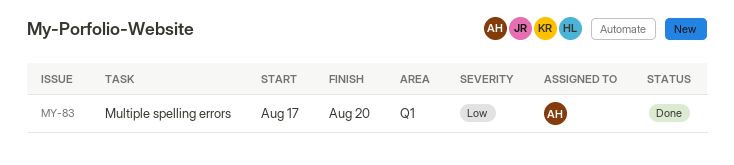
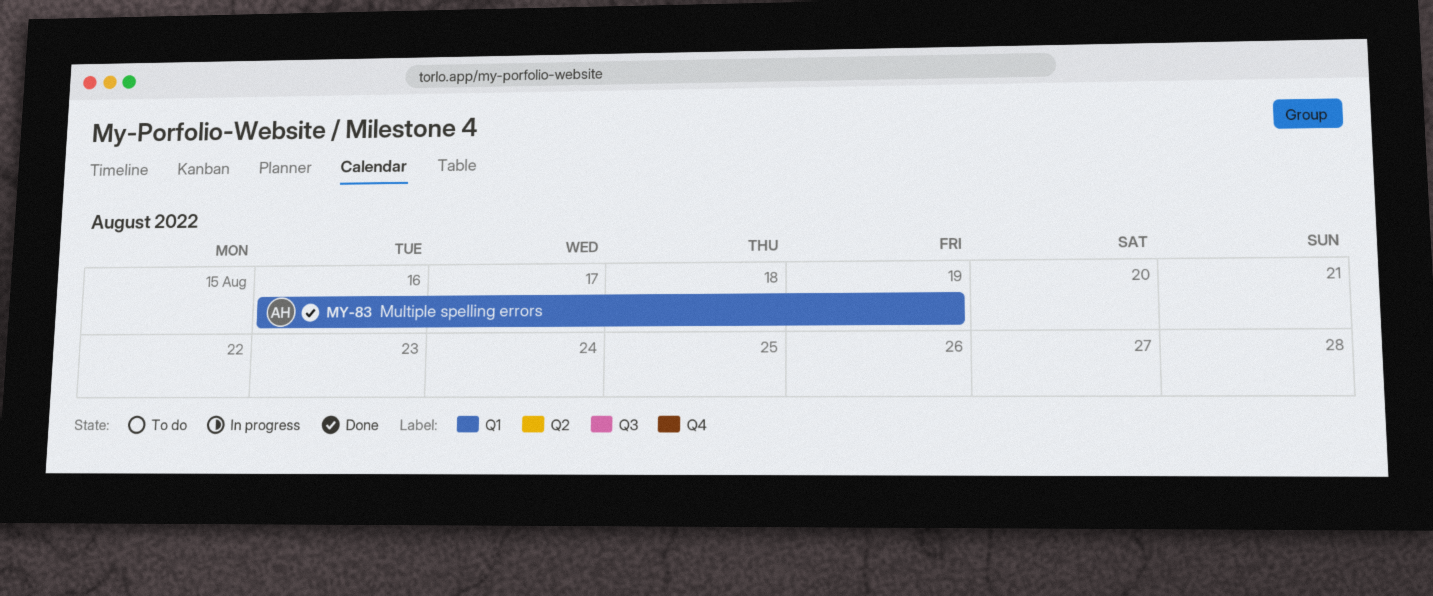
MY-83, start: Aug 17 -> Aug 16
MY-83, due: Aug 20 -> Aug 19

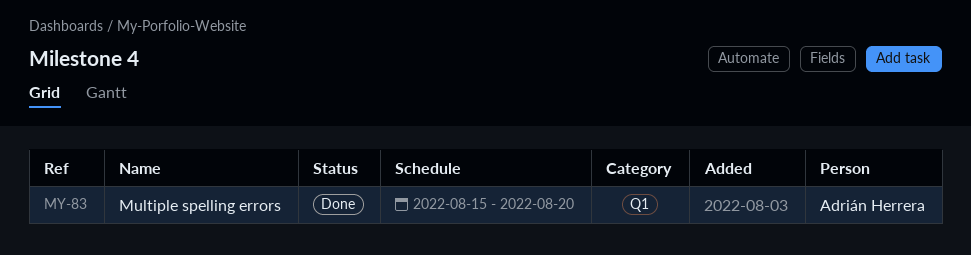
MY-83, start: Aug 16 -> Aug 15
MY-83, due: Aug 19 -> Aug 20

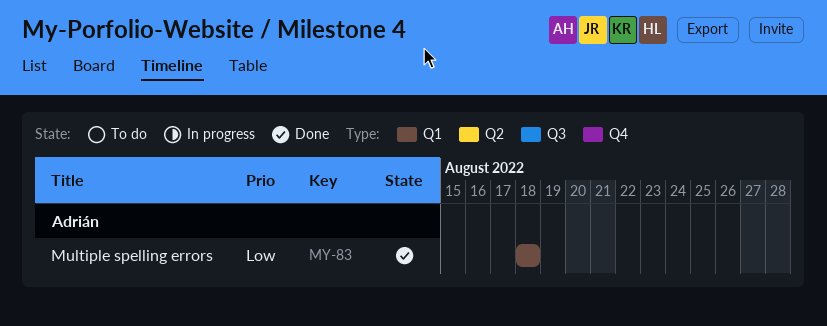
MY-83, start: Aug 15 -> Aug 18
MY-83, due: Aug 20 -> Aug 18

